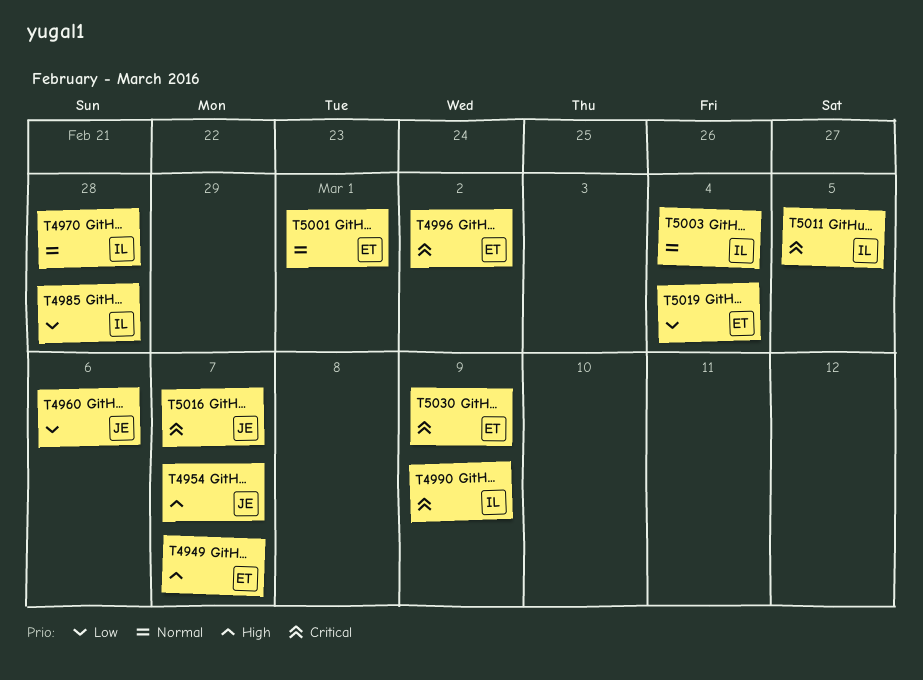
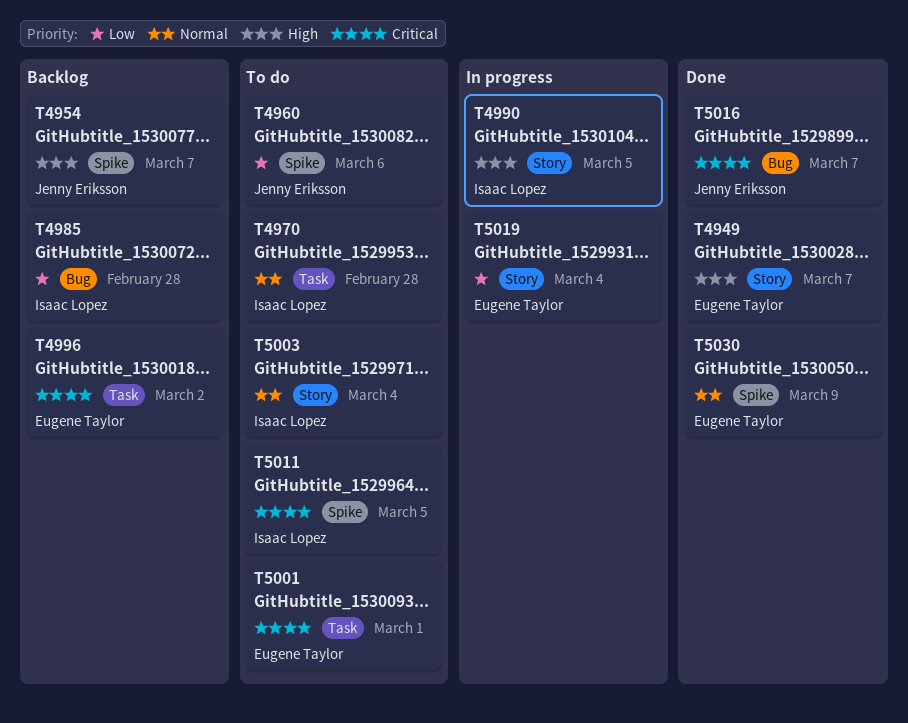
T4990, priority: Critical -> High
T4990, due: Mar 9 -> Mar 5
T5001, priority: Normal -> Critical
T5030, priority: Critical -> Normal

